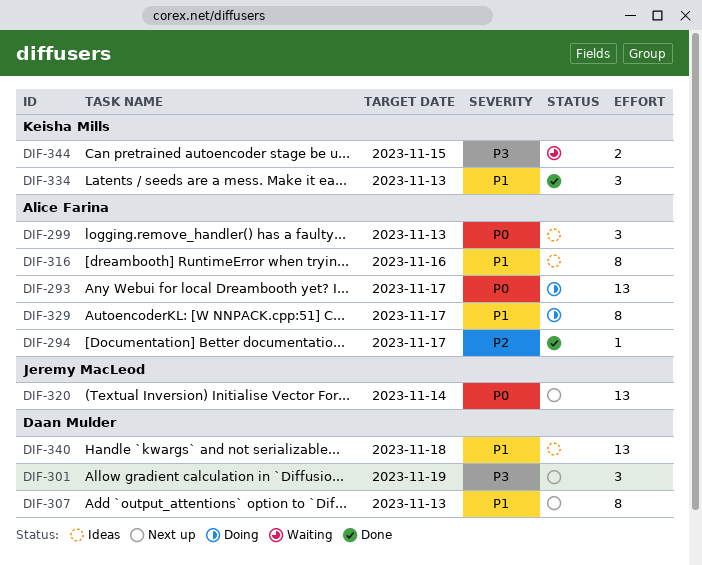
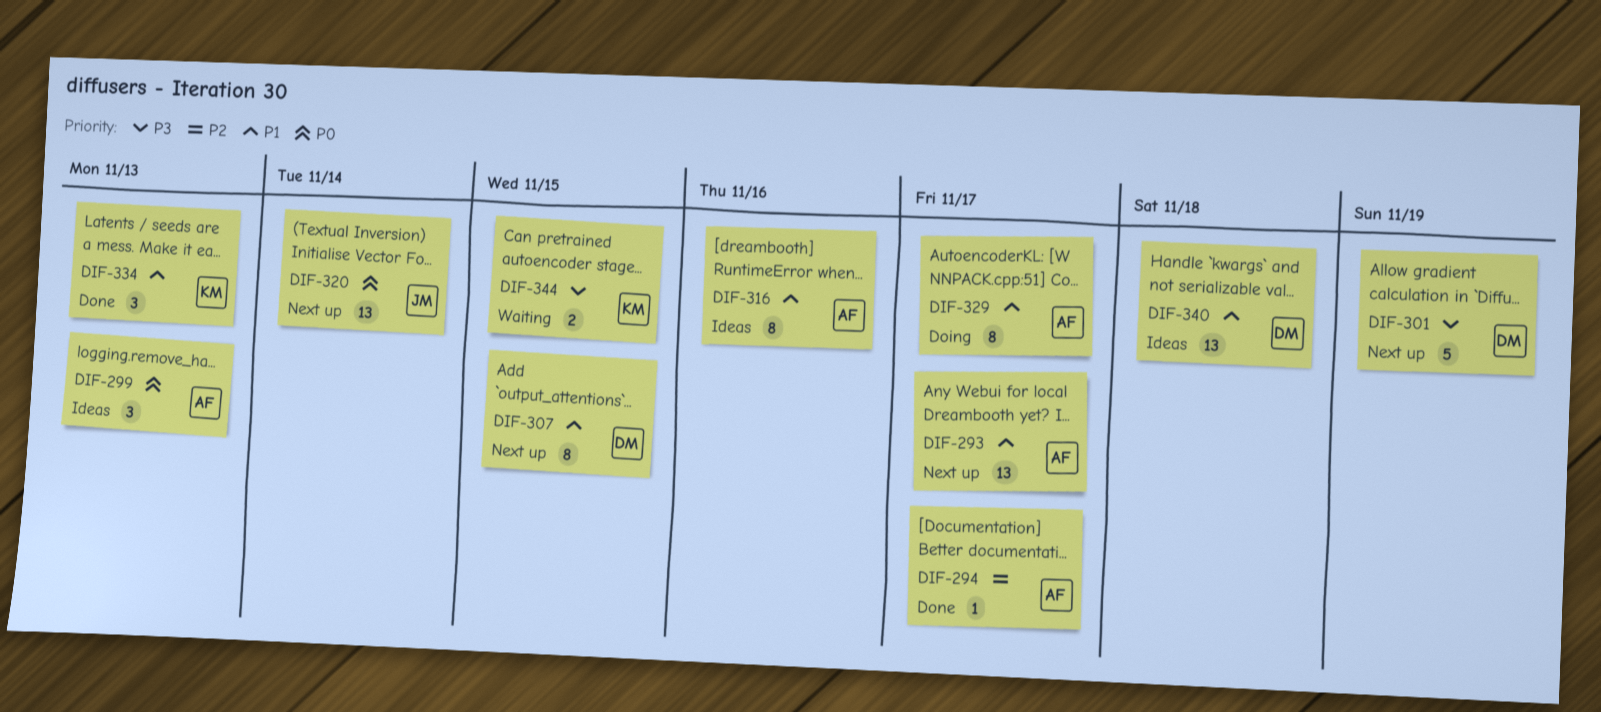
DIF-293, status: Doing -> Next up
DIF-293, priority: P0 -> P1
DIF-301, estimate: 3 -> 5
DIF-307, due: Nov 13 -> Nov 15

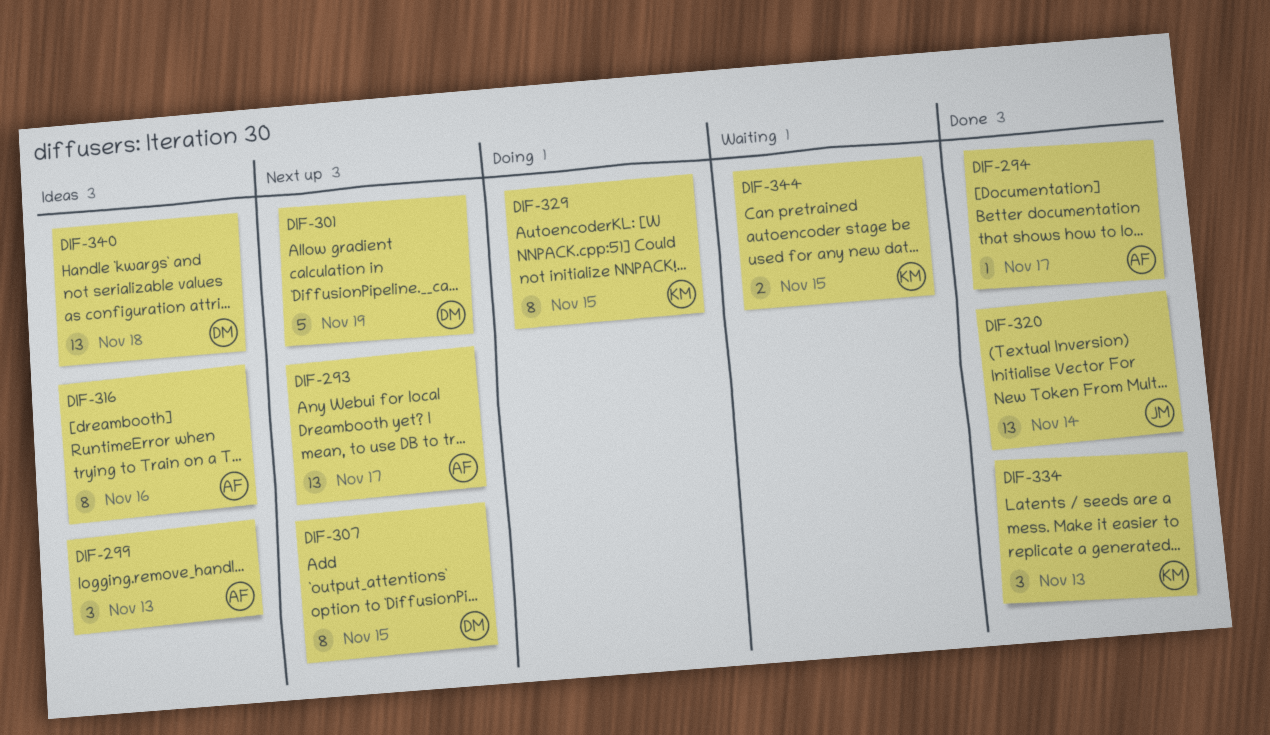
DIF-320, status: Next up -> Done
DIF-329, owner: AF -> KM
DIF-329, due: Nov 17 -> Nov 15

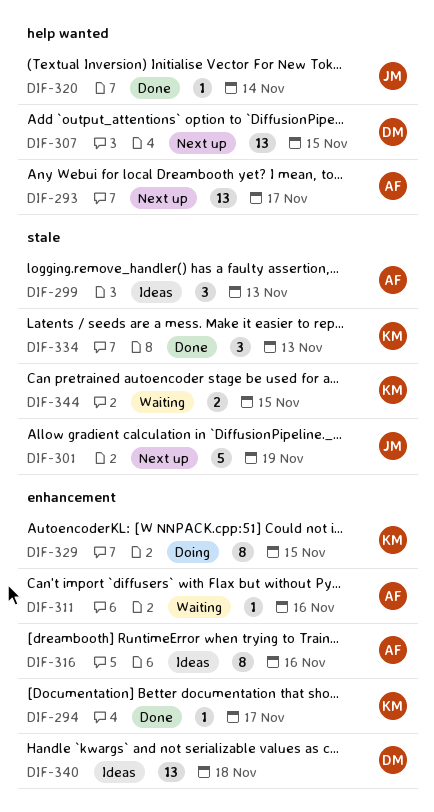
DIF-294, owner: AF -> KM
DIF-301, owner: DM -> JM
DIF-307, estimate: 8 -> 13
DIF-311: none -> present
DIF-320, estimate: 13 -> 1

